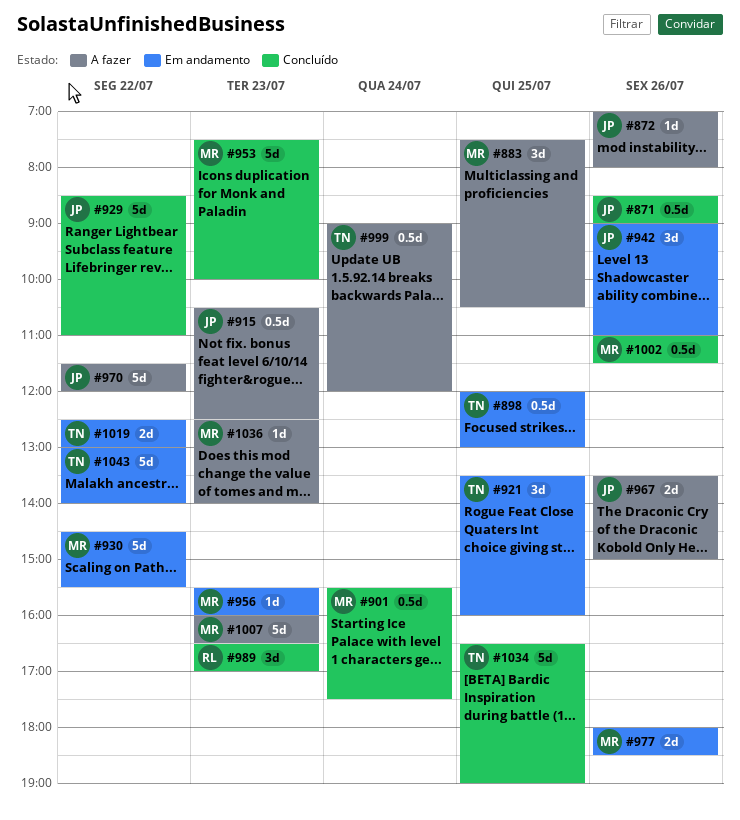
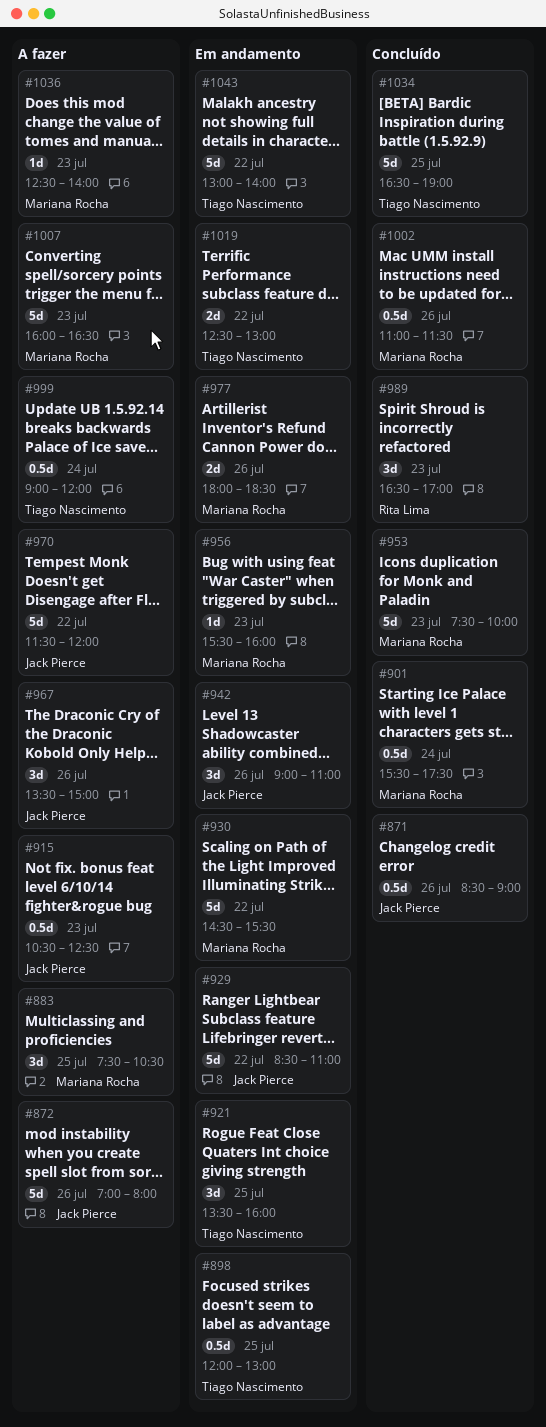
#872, estimate: 1d -> 5d
#929, status: Concluído -> Em andamento
#967, estimate: 2d -> 3d

